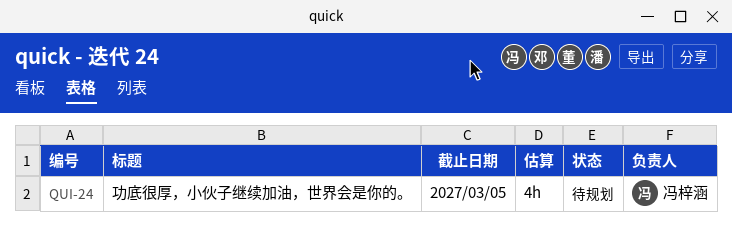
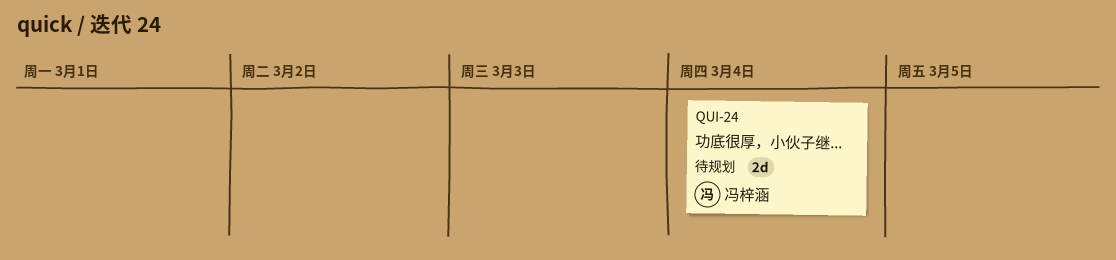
QUI-24, estimate: 4h -> 2d
QUI-24, due: Mar 5 -> Mar 4

